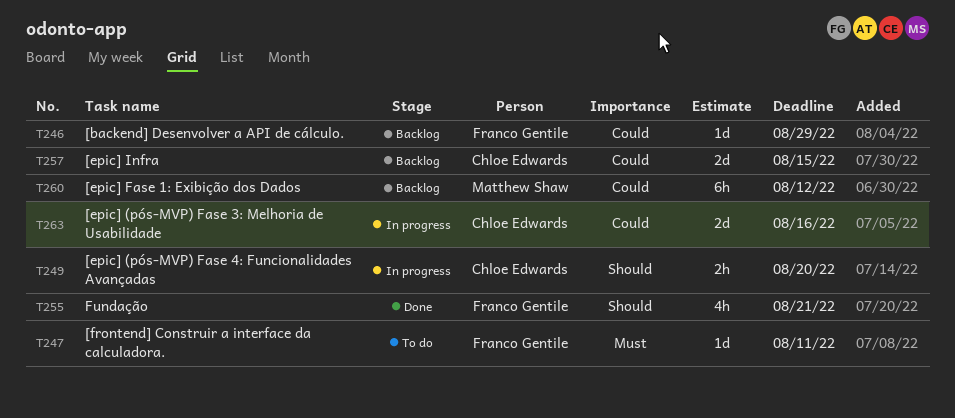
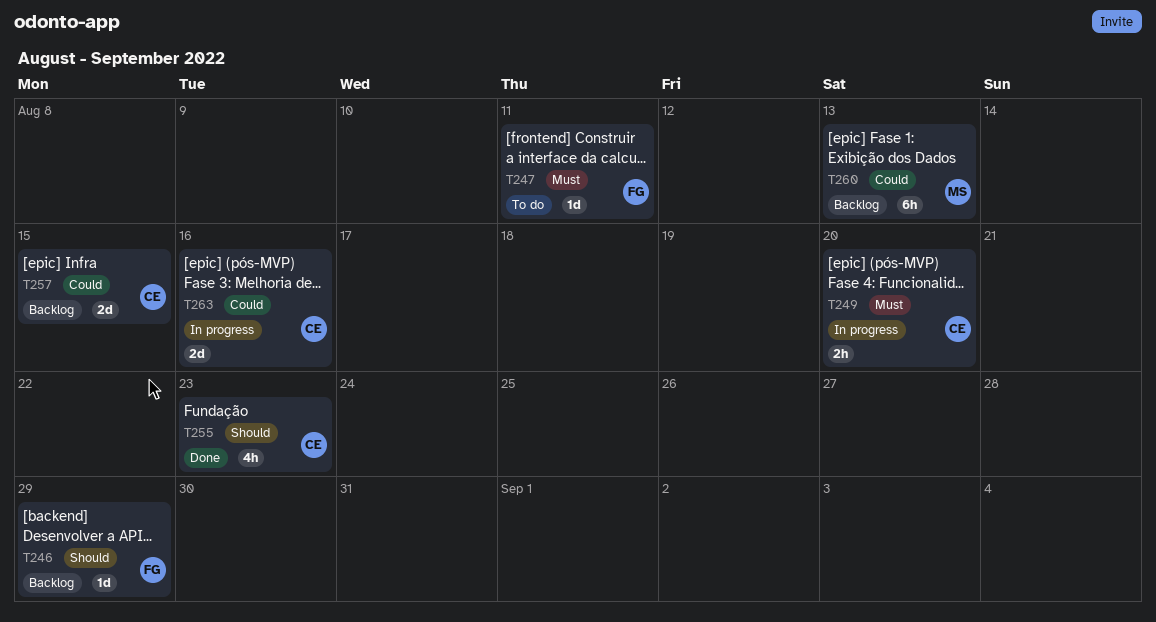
T246, priority: Could -> Should
T249, priority: Should -> Must
T255, owner: Franco Gentile -> Chloe Edwards
T255, due: Aug 21 -> Aug 23
T260, due: Aug 12 -> Aug 13

